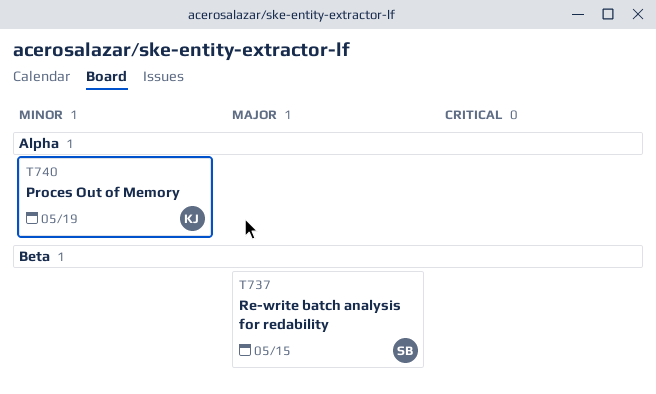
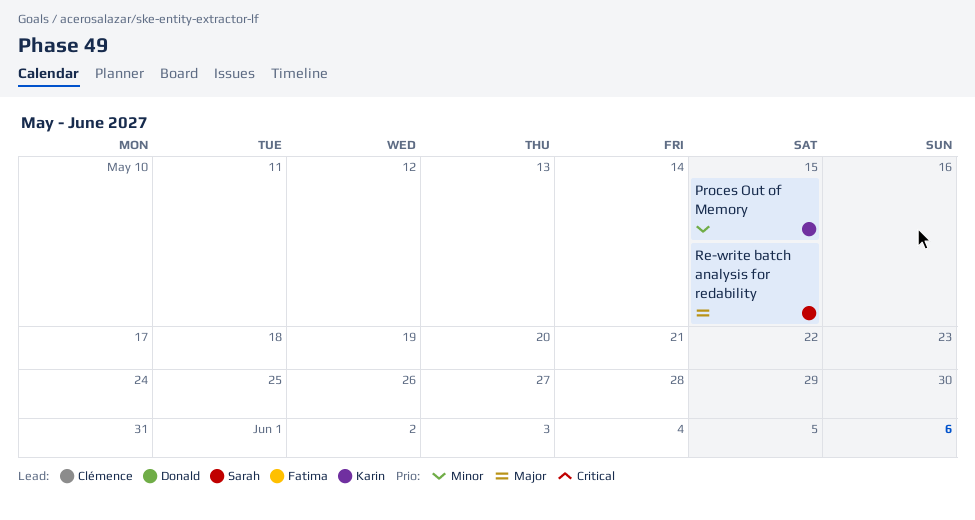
Proces Out of Memory, due: May 19 -> May 15

